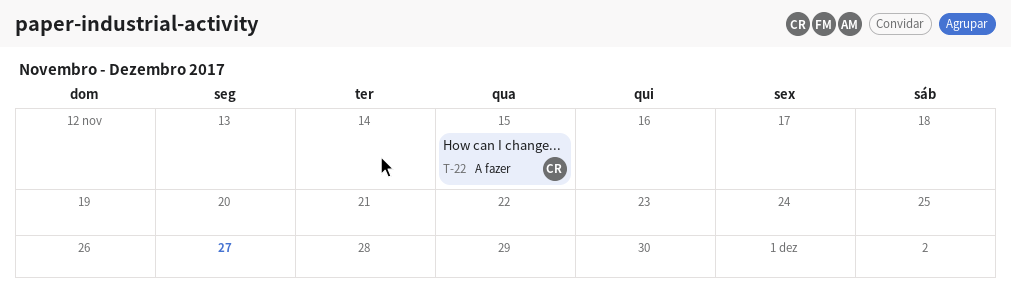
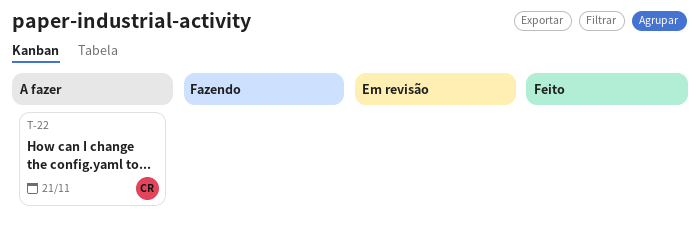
T-22, due: Nov 15 -> Nov 21

